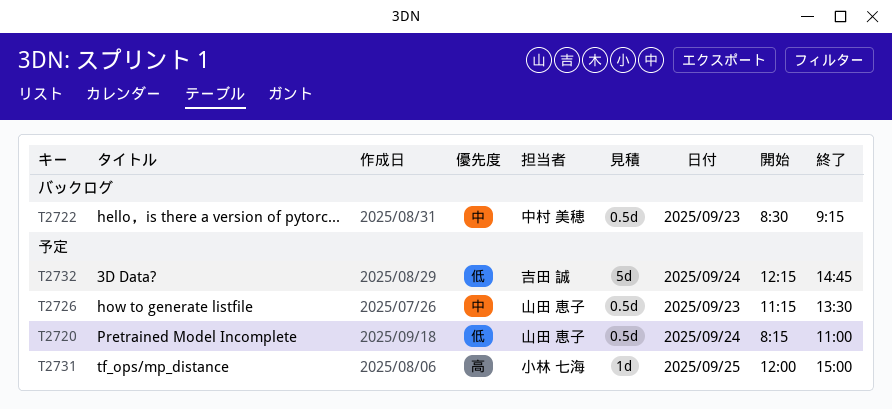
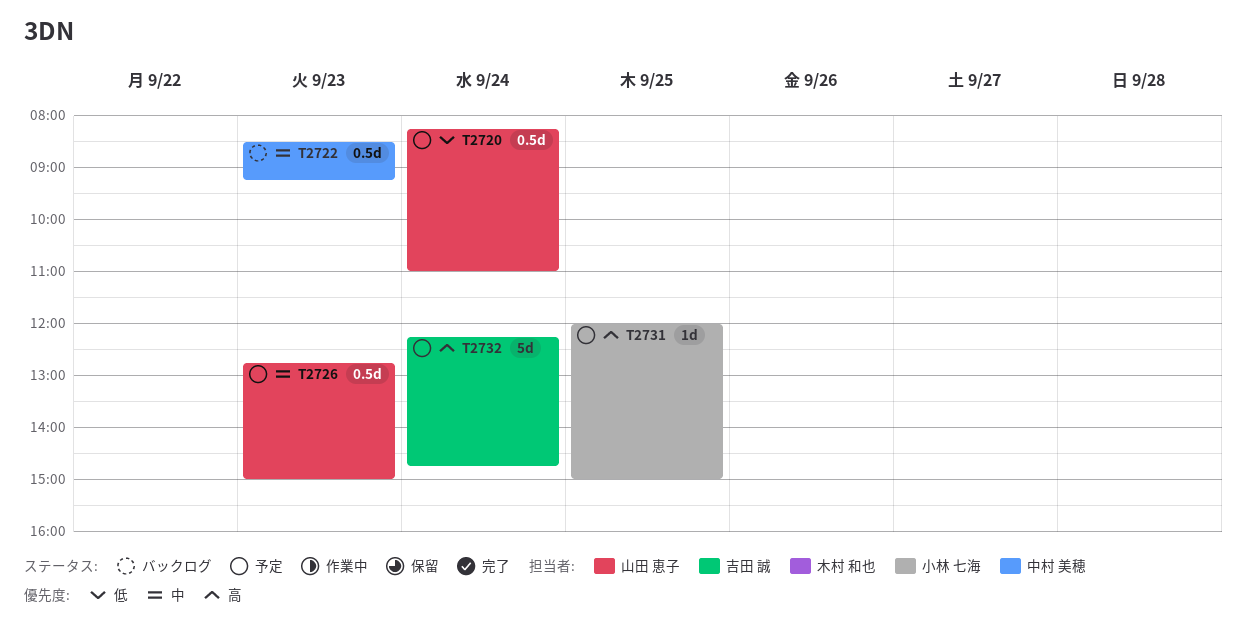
T2726, begins: 11:15 -> 12:45
T2726, ends: 13:30 -> 15:00
T2732, priority: 低 -> 高

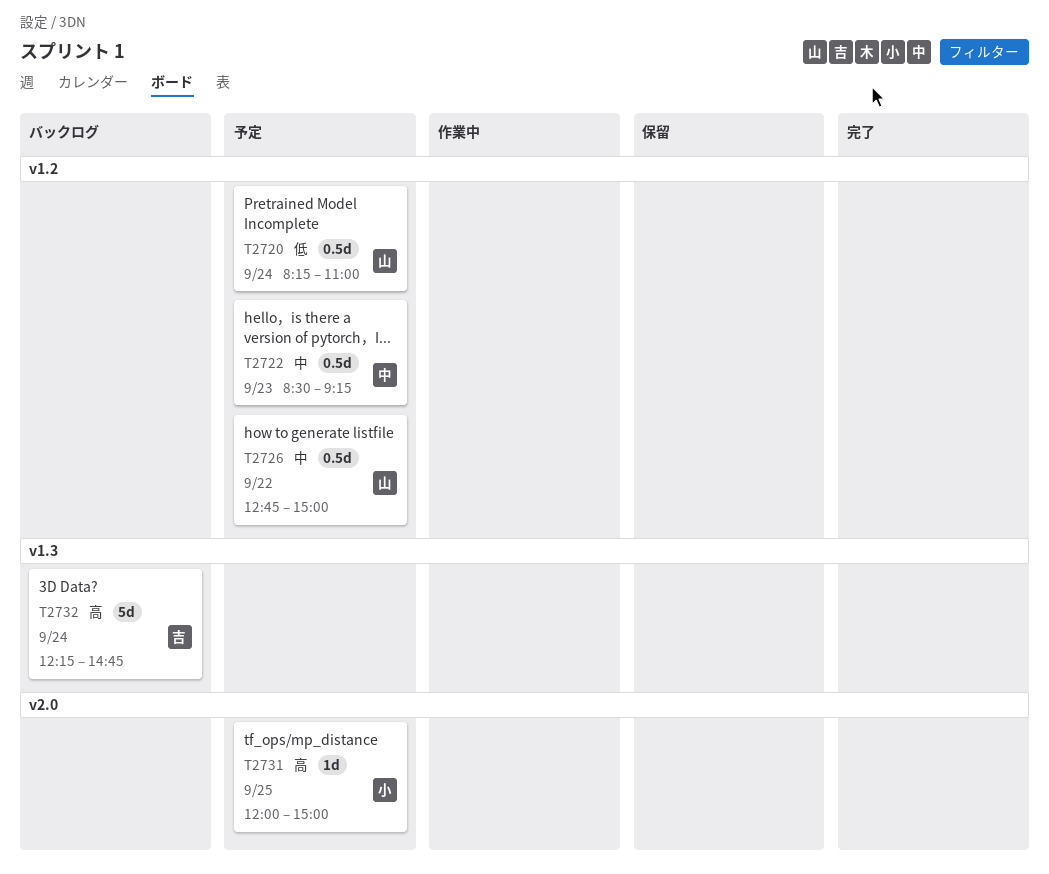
T2722, status: バックログ -> 予定
T2726, day: Sep 23 -> Sep 22
T2732, status: 予定 -> バックログ

